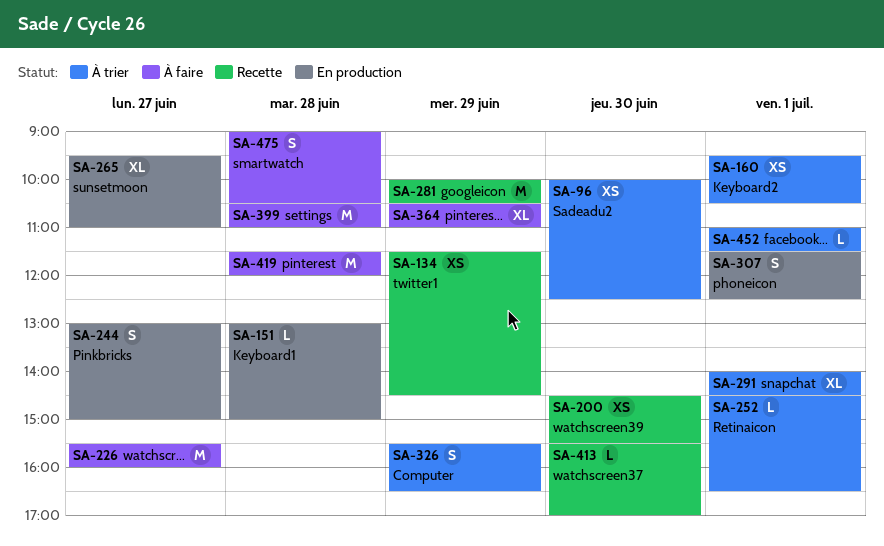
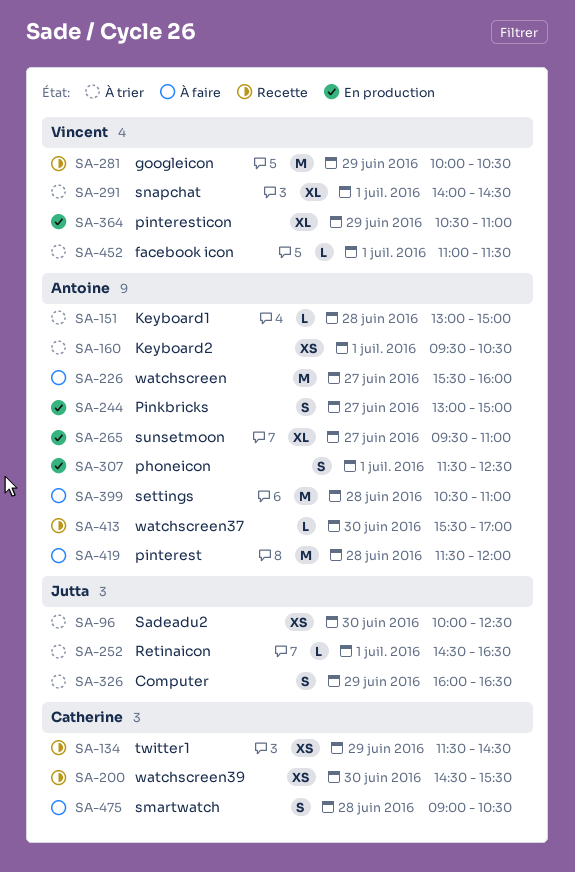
SA-151, status: En production -> À trier
SA-326, begins: 15:30 -> 16:00
SA-364, status: À faire -> En production

